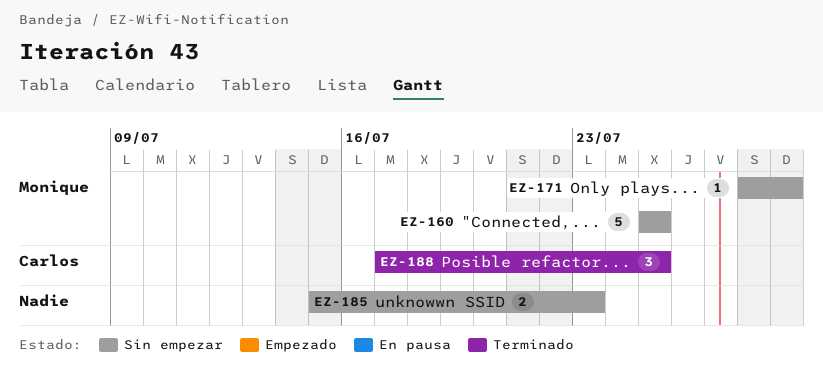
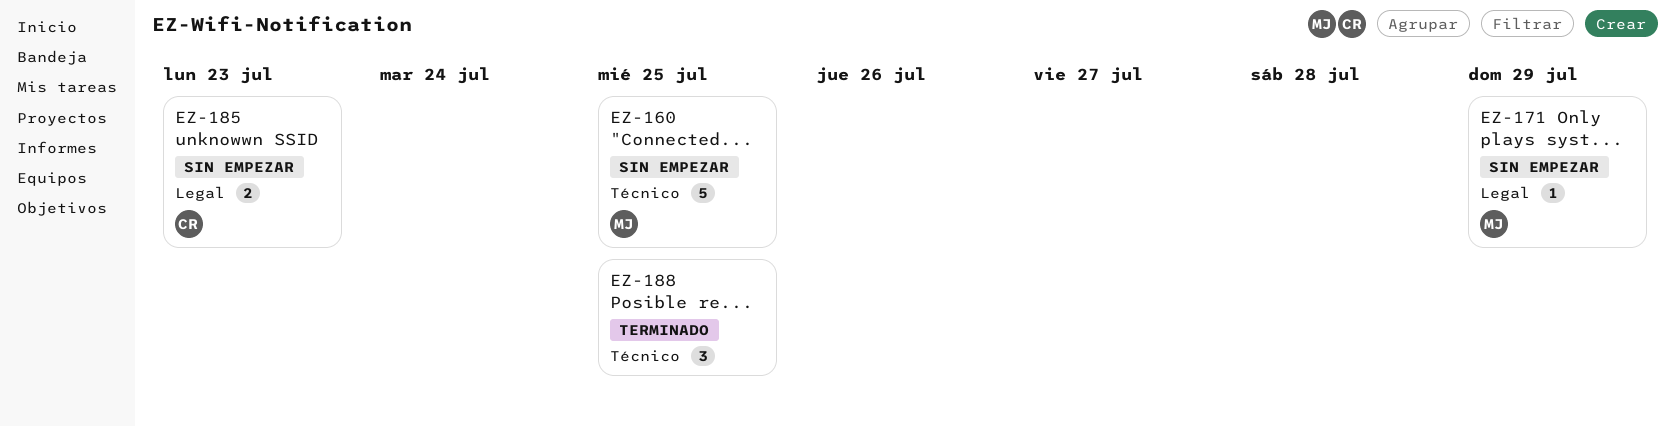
EZ-185, owner: none -> Carlos
EZ-188, owner: Carlos -> none

